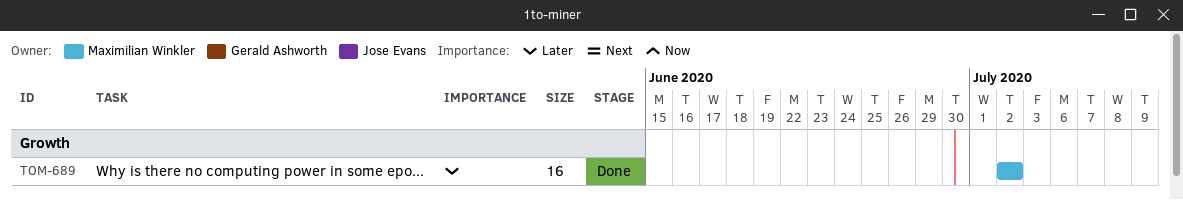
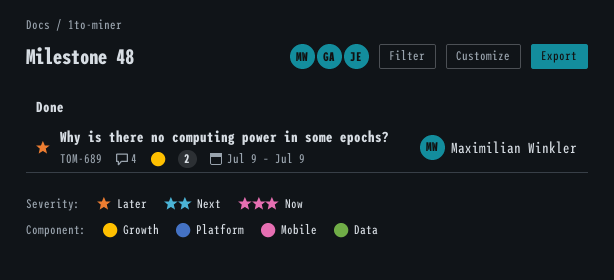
TOM-689, estimate: 16 -> 2
TOM-689, start: Jul 2 -> Jul 9
TOM-689, due: Jul 2 -> Jul 9

